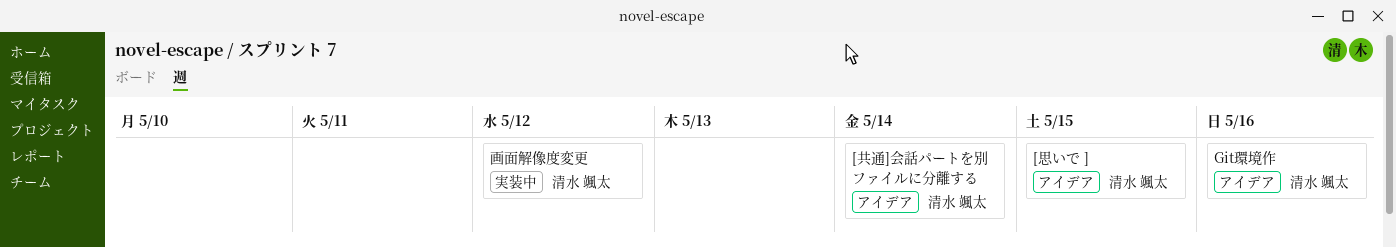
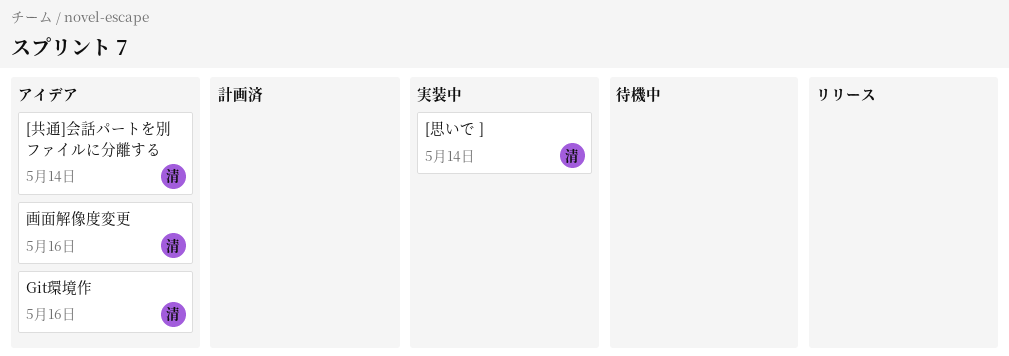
[思いで ], status: アイデア -> 実装中
[思いで ], due: May 15 -> May 14
画面解像度変更, status: 実装中 -> アイデア
画面解像度変更, due: May 12 -> May 16

